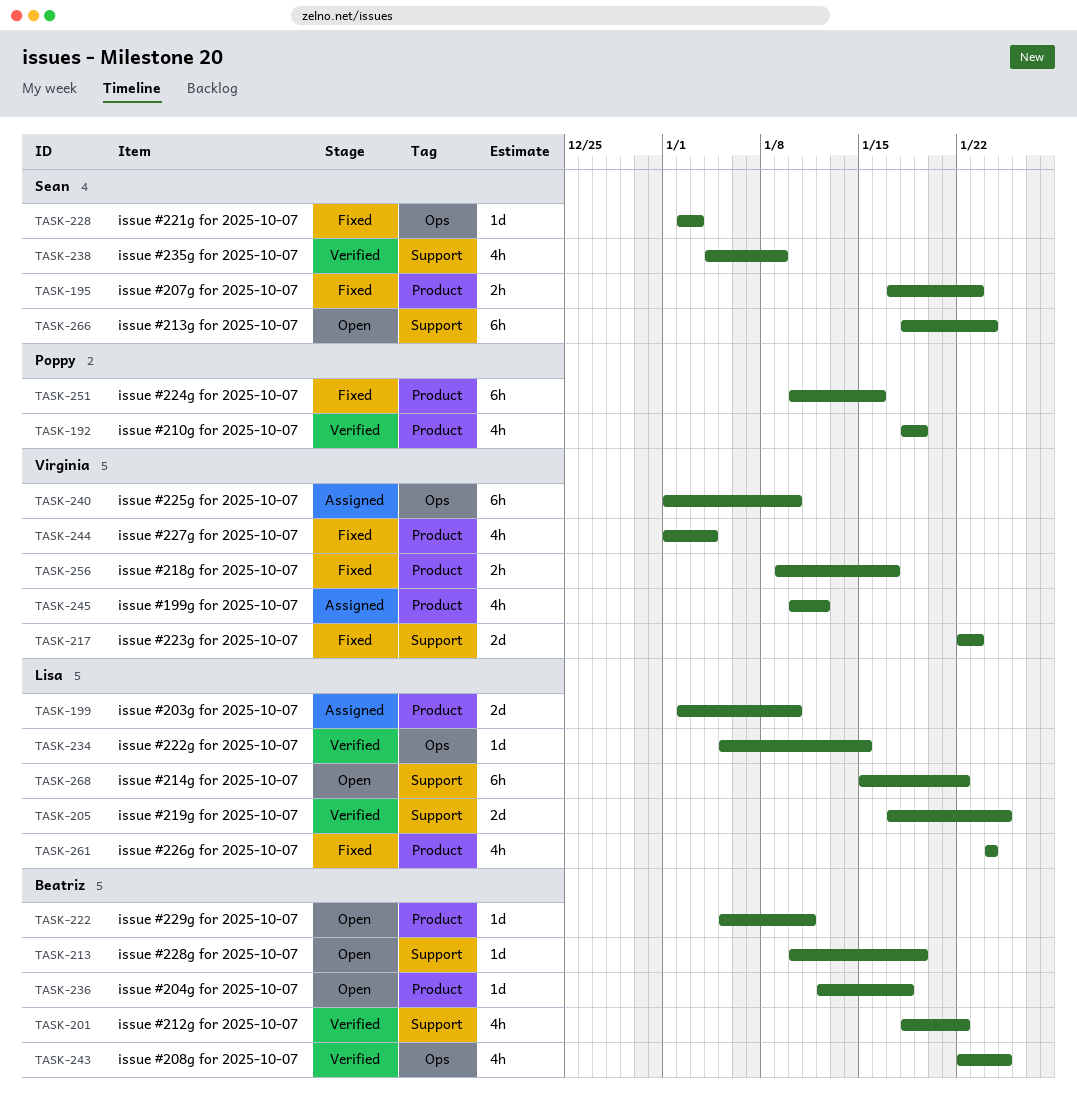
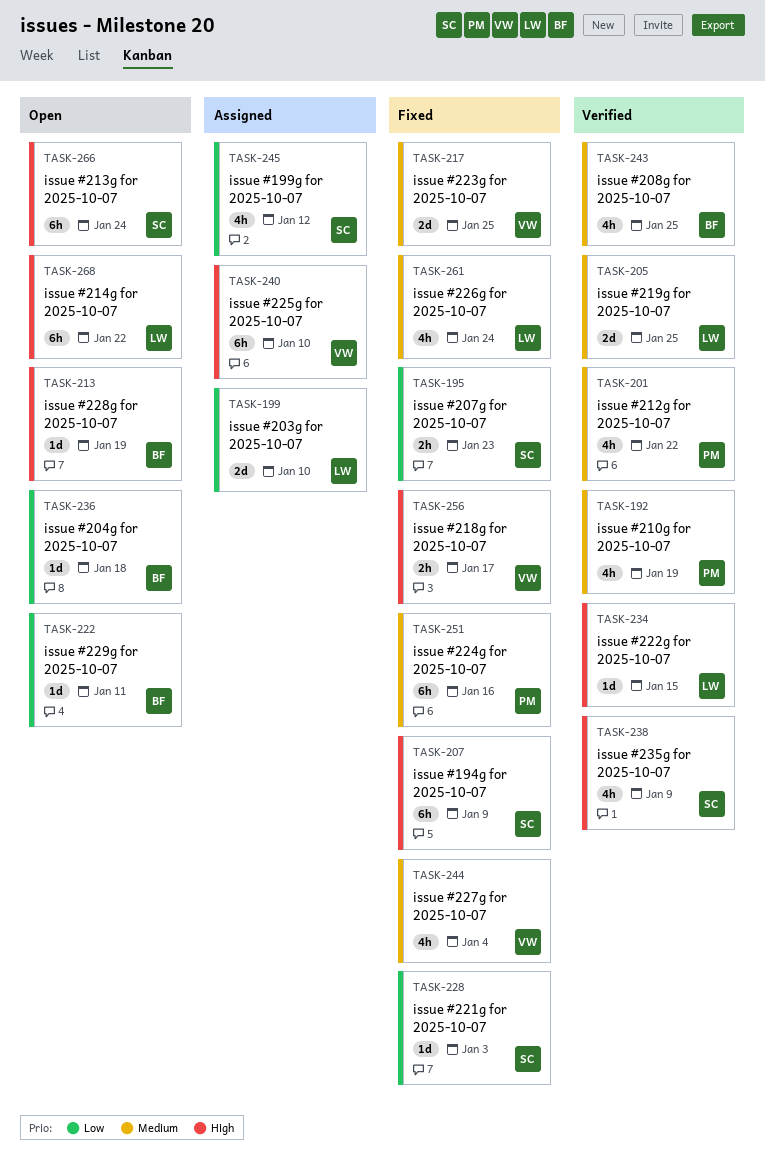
TASK-201, owner: Beatriz -> Poppy
TASK-207: none -> present
TASK-217, due: Jan 23 -> Jan 25
TASK-245, owner: Virginia -> Sean

